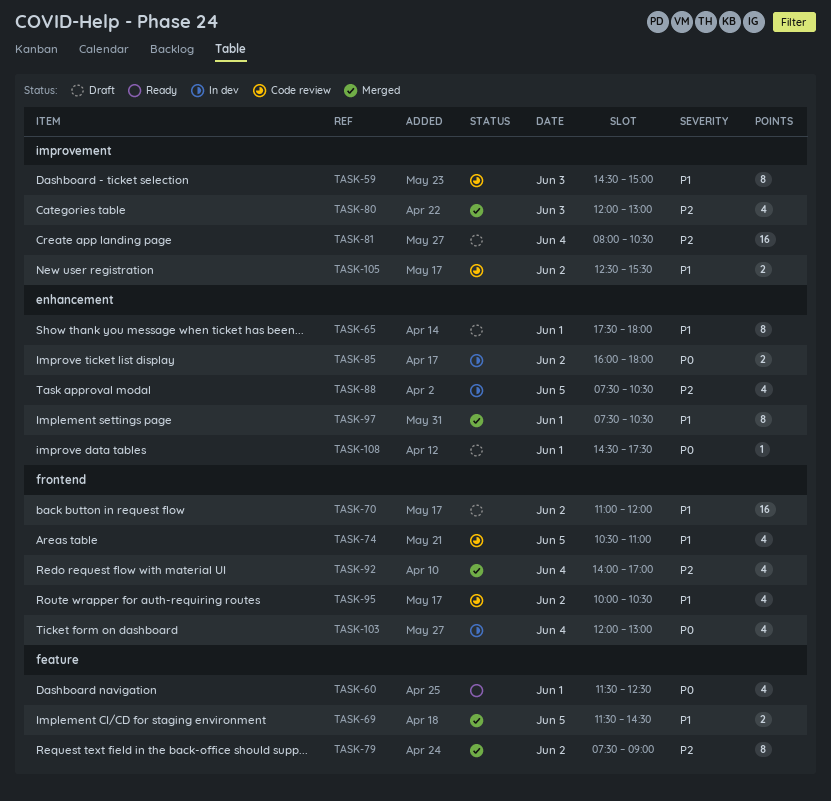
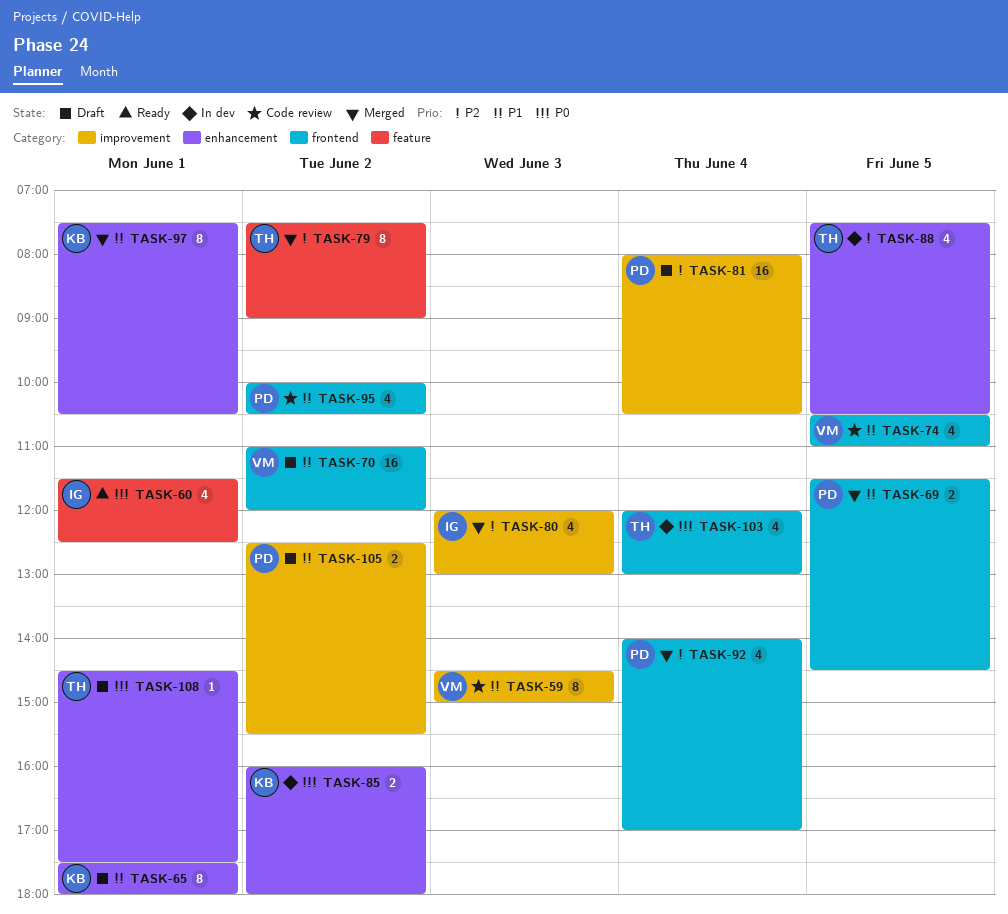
TASK-69, label: feature -> frontend
TASK-105, status: Code review -> Draft

